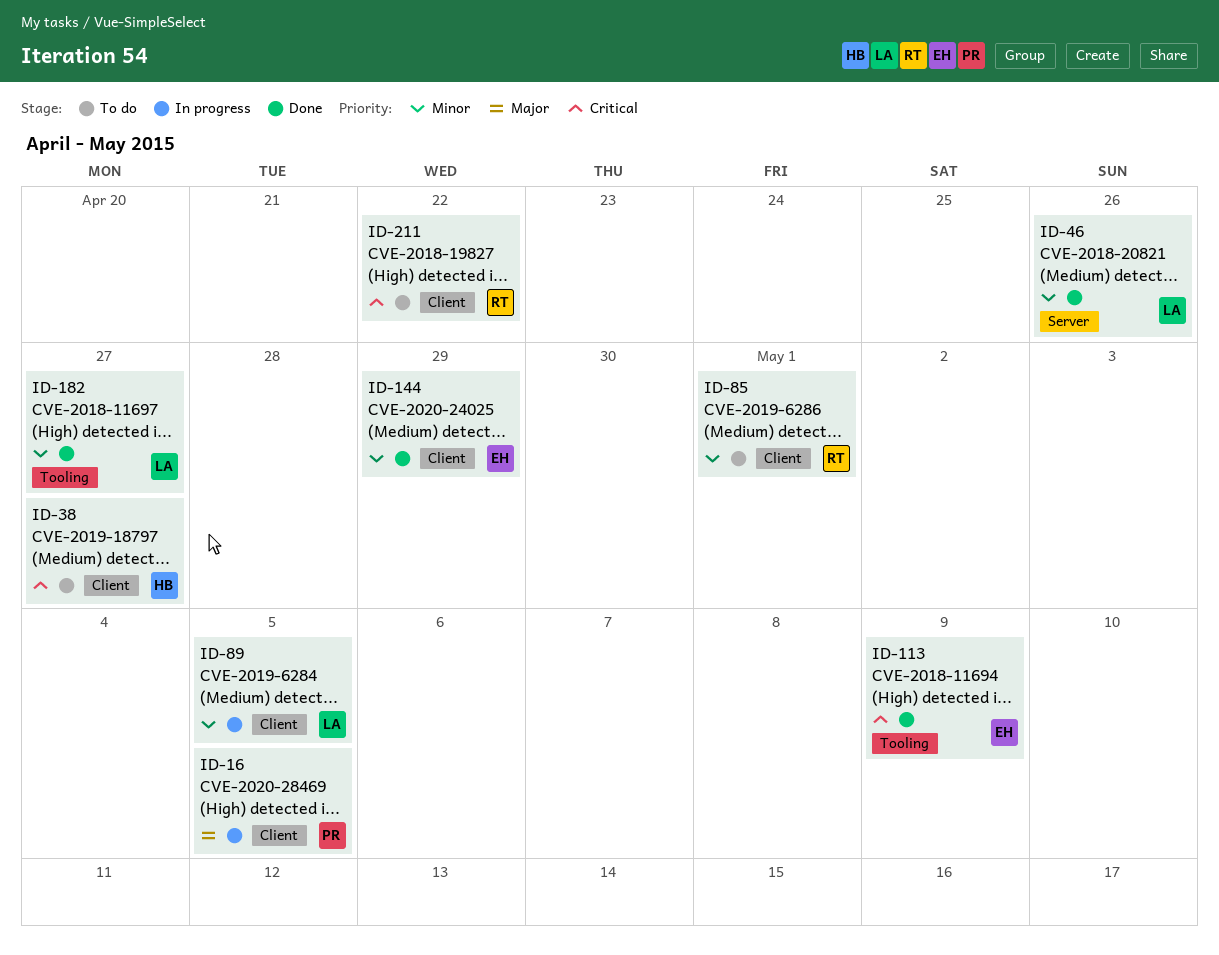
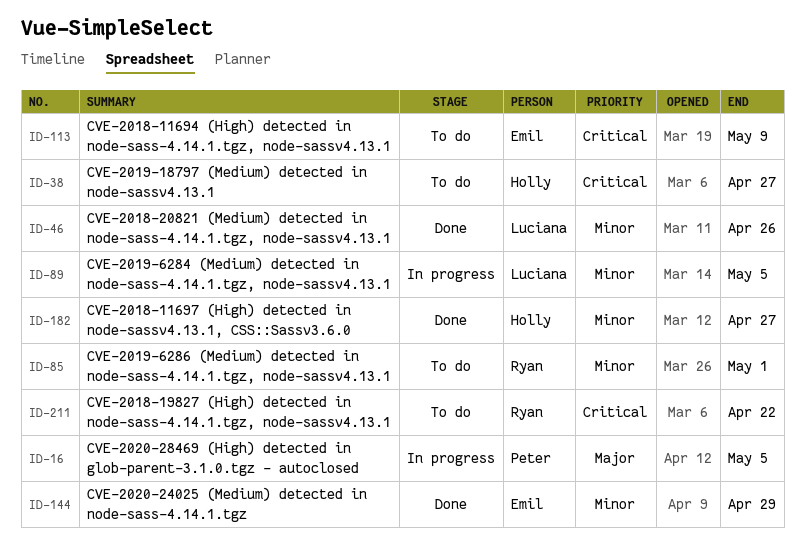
ID-113, status: Done -> To do
ID-182, owner: Luciana -> Holly

